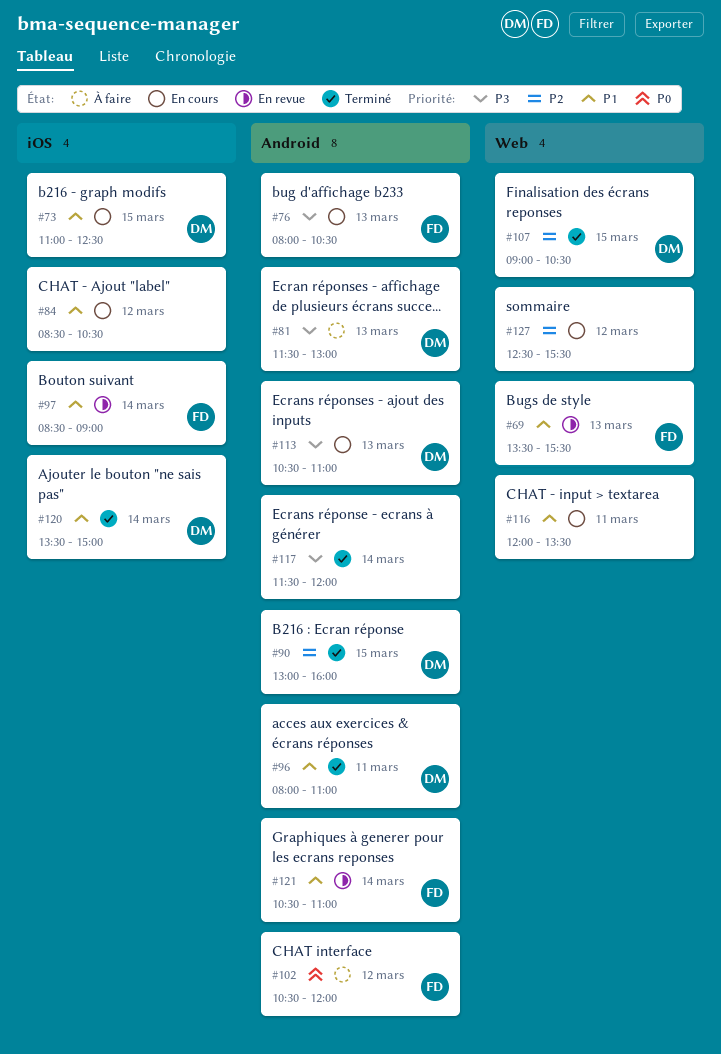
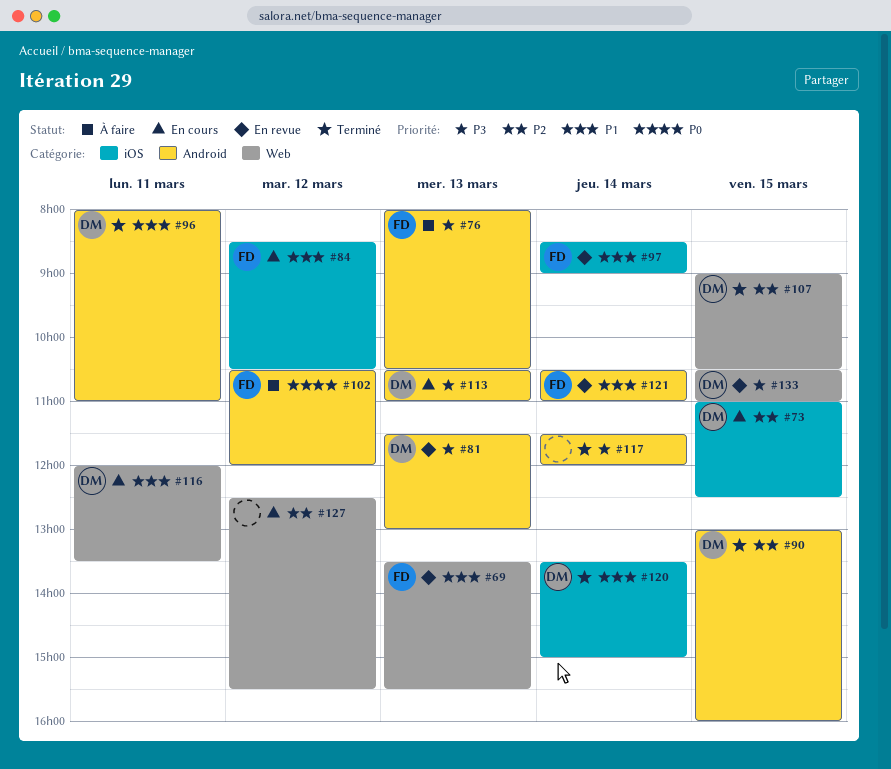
#73, priority: P1 -> P2
#76, status: En cours -> À faire
#81, status: À faire -> En revue
#84, owner: none -> FD
#116, owner: none -> DM
#133: none -> present

